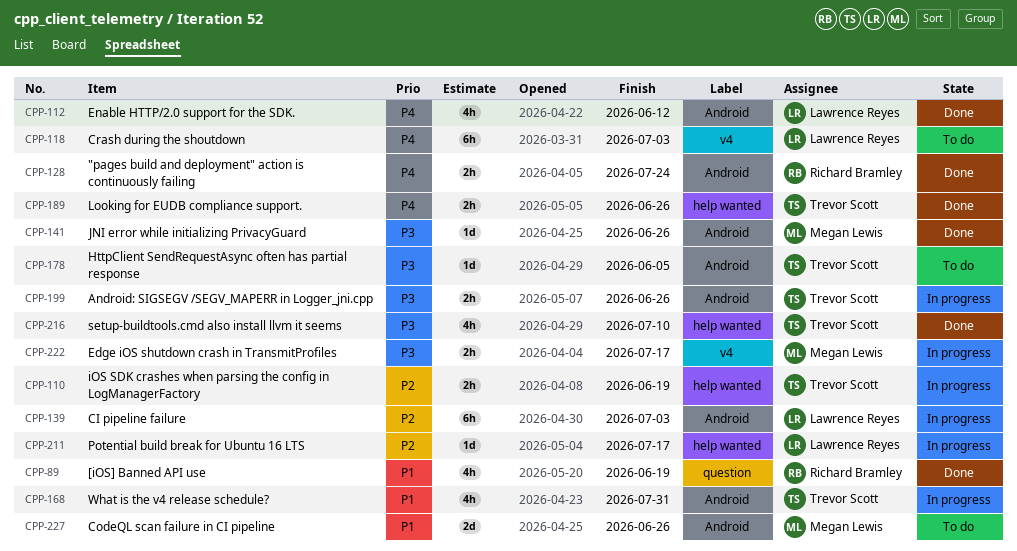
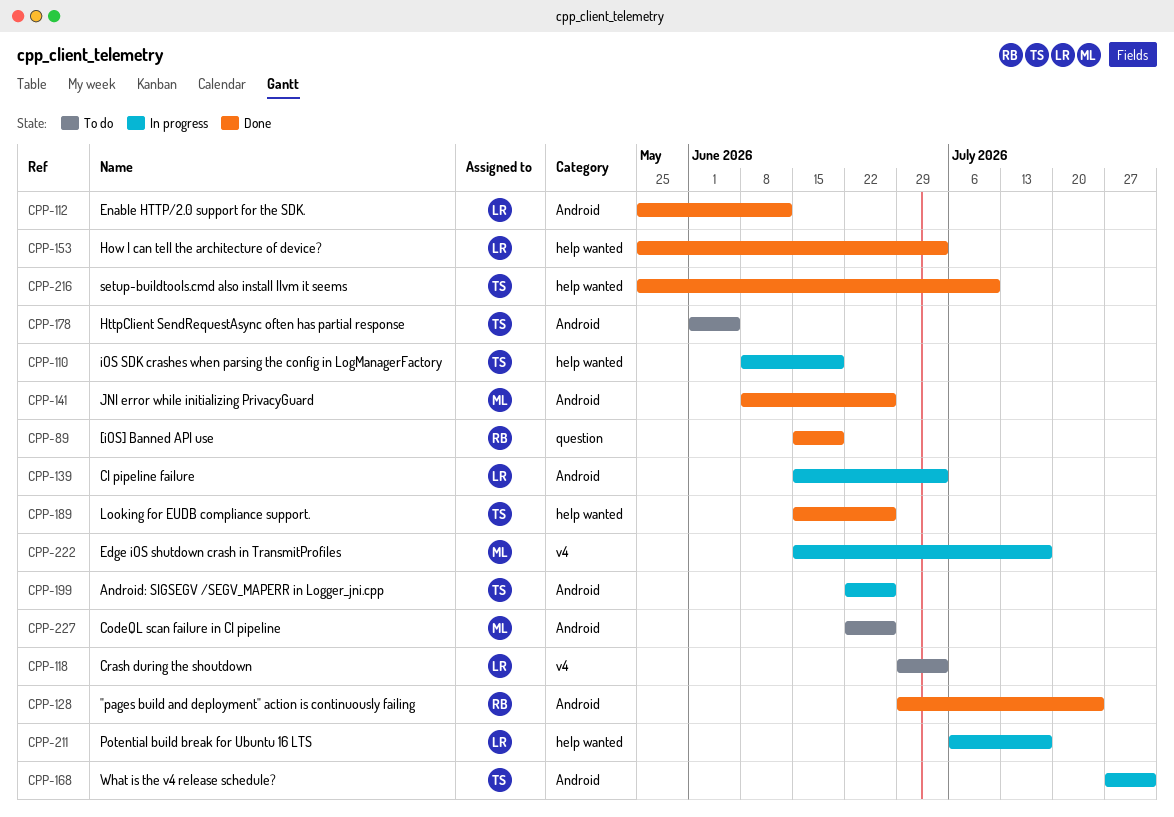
CPP-153: none -> present

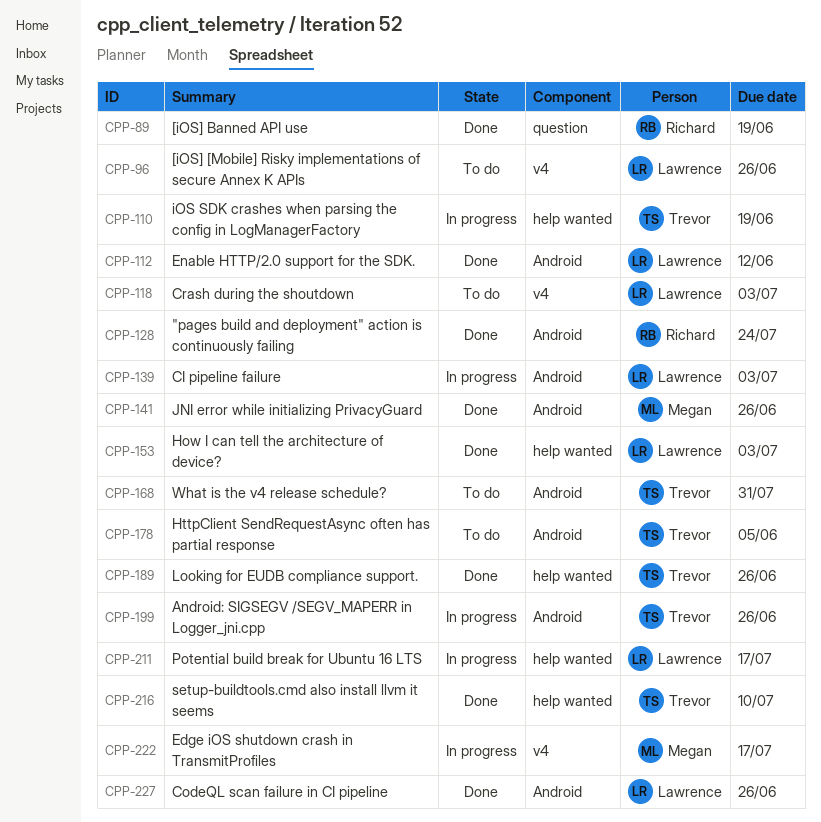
CPP-96: none -> present
CPP-168, status: In progress -> To do
CPP-227, status: To do -> Done
CPP-227, owner: Megan -> Lawrence

